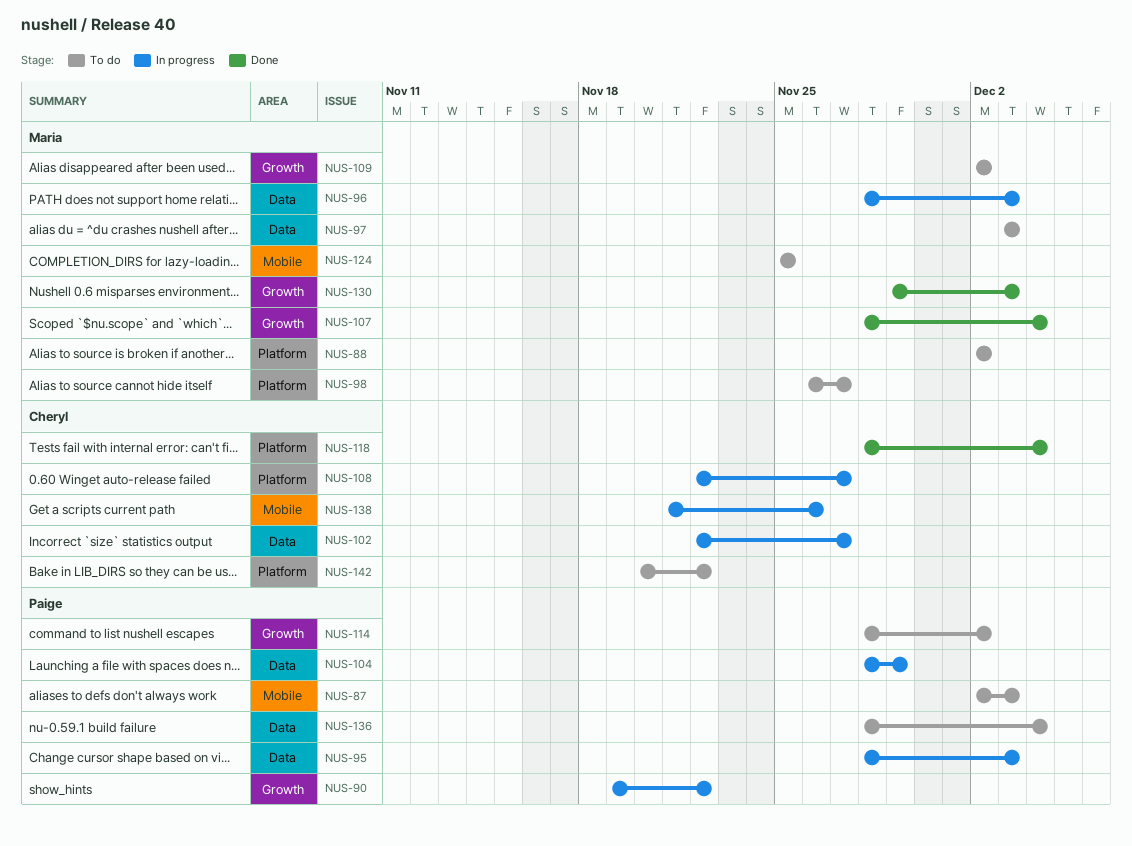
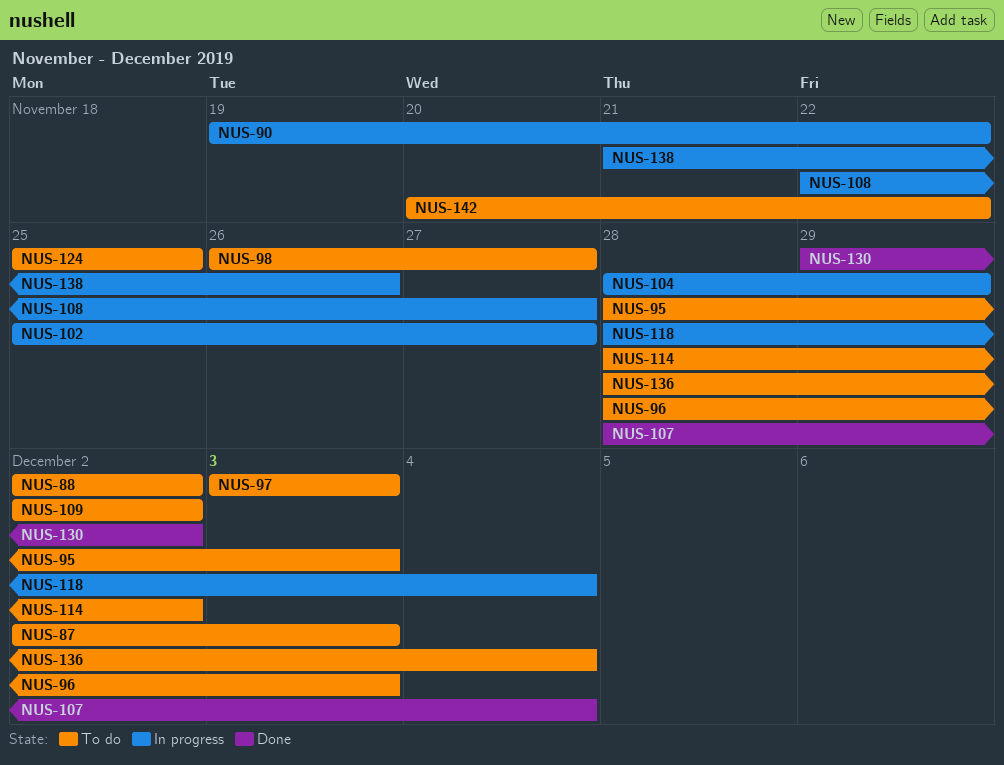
NUS-95, status: In progress -> To do
NUS-96, status: In progress -> To do
NUS-102, start: Nov 22 -> Nov 25
NUS-118, status: Done -> In progress
NUS-130, due: Dec 3 -> Dec 2

